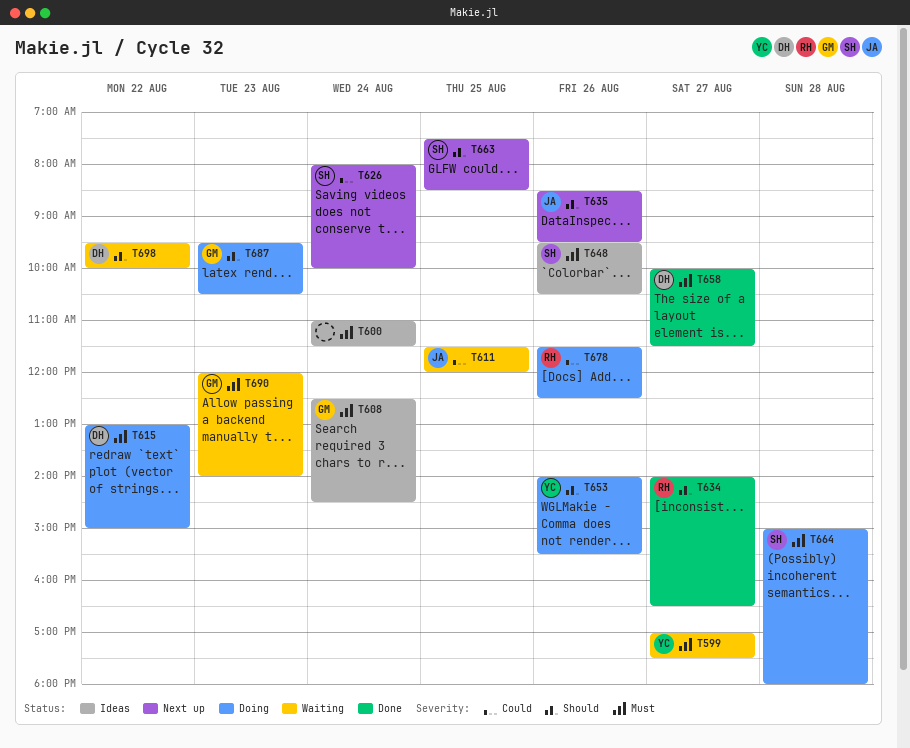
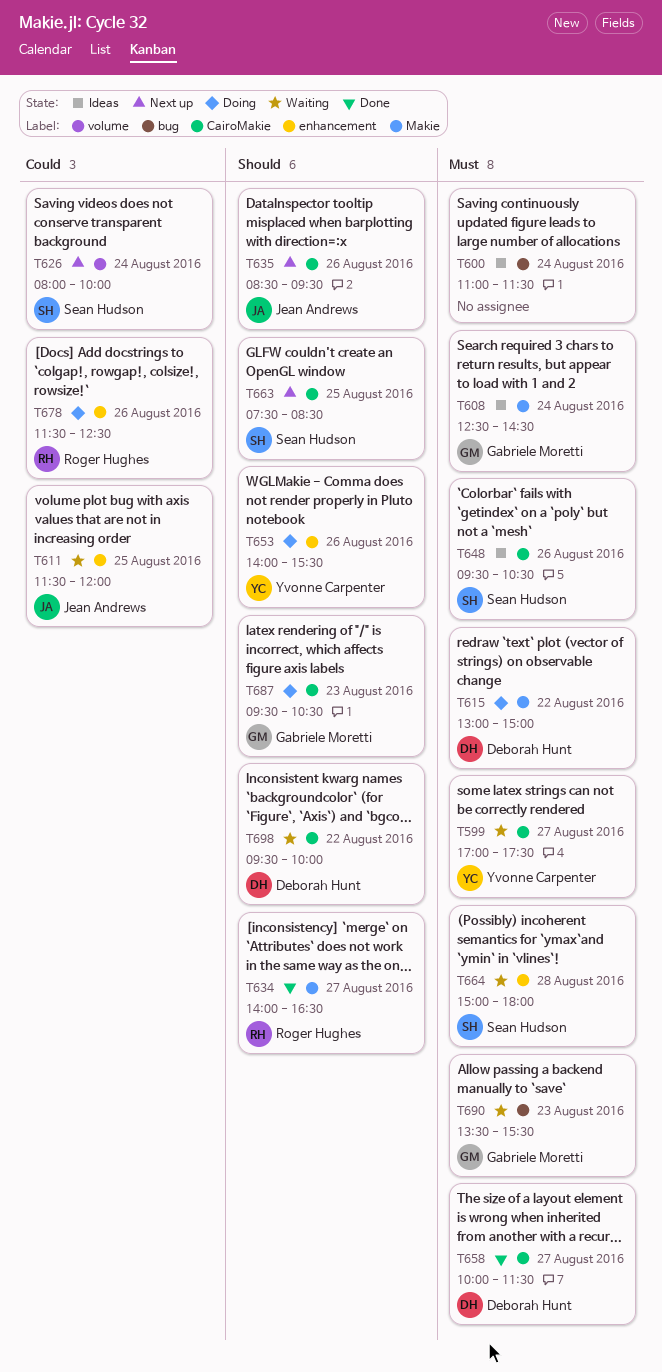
T664, status: Doing -> Waiting
T690, begins: 12:00 -> 13:30
T690, ends: 14:00 -> 15:30

